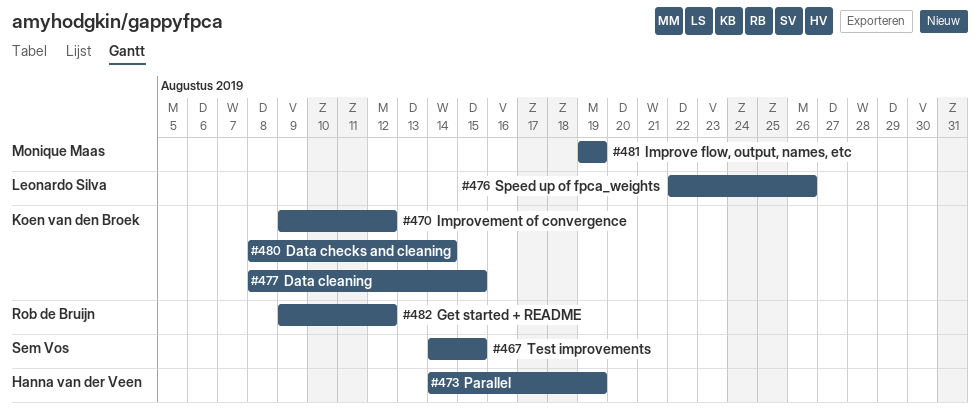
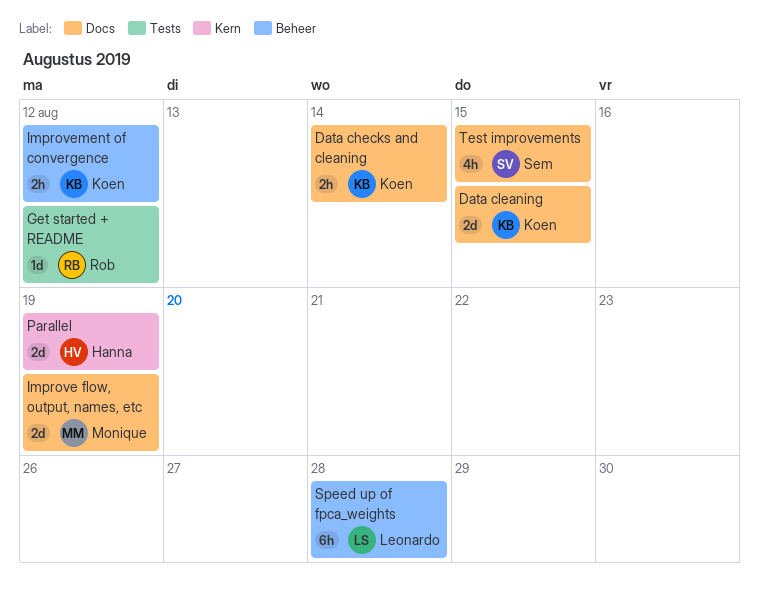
Speed up of fpca_weights, due: Aug 26 -> Aug 28

